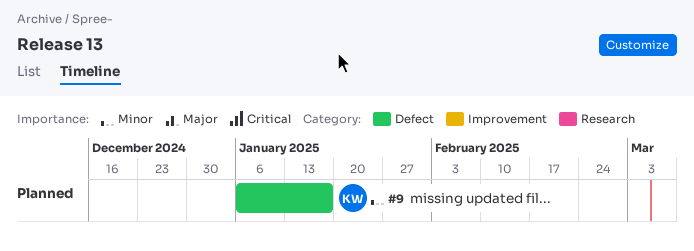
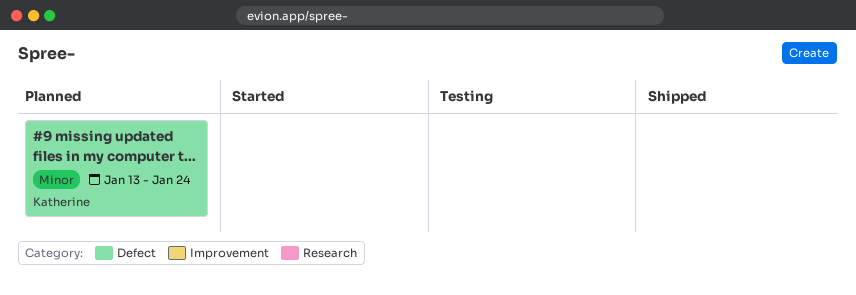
#9, start: Jan 6 -> Jan 13
#9, due: Jan 17 -> Jan 24

